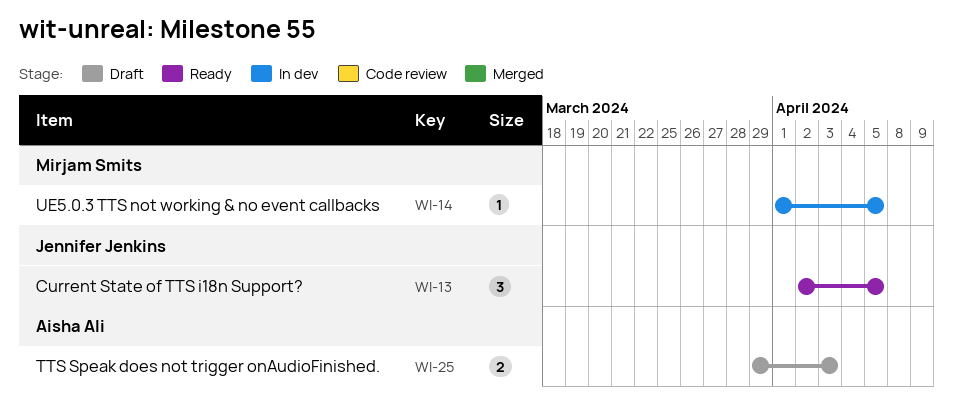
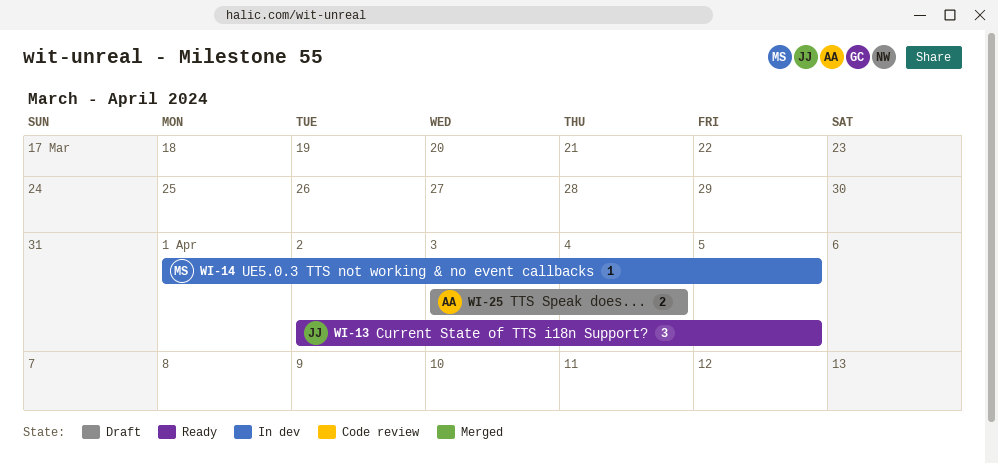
WI-25, start: Mar 29 -> Apr 3
WI-25, due: Apr 3 -> Apr 4

